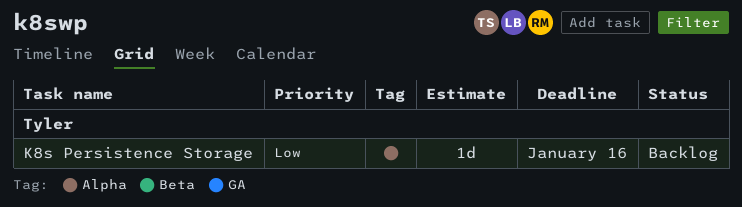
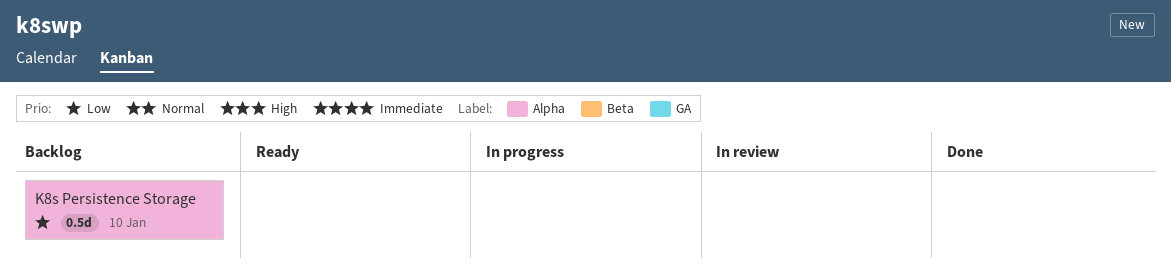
K8s Persistence Storage, estimate: 1d -> 0.5d
K8s Persistence Storage, due: Jan 16 -> Jan 10

